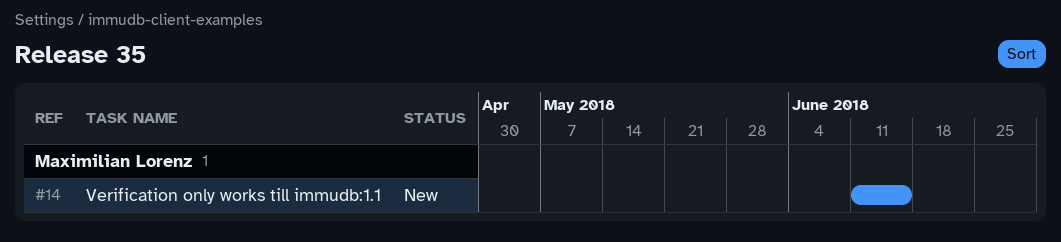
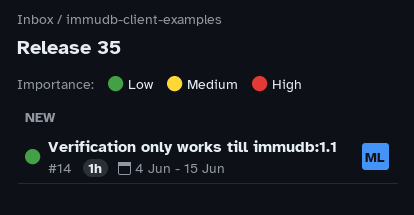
#14, start: Jun 11 -> Jun 4

